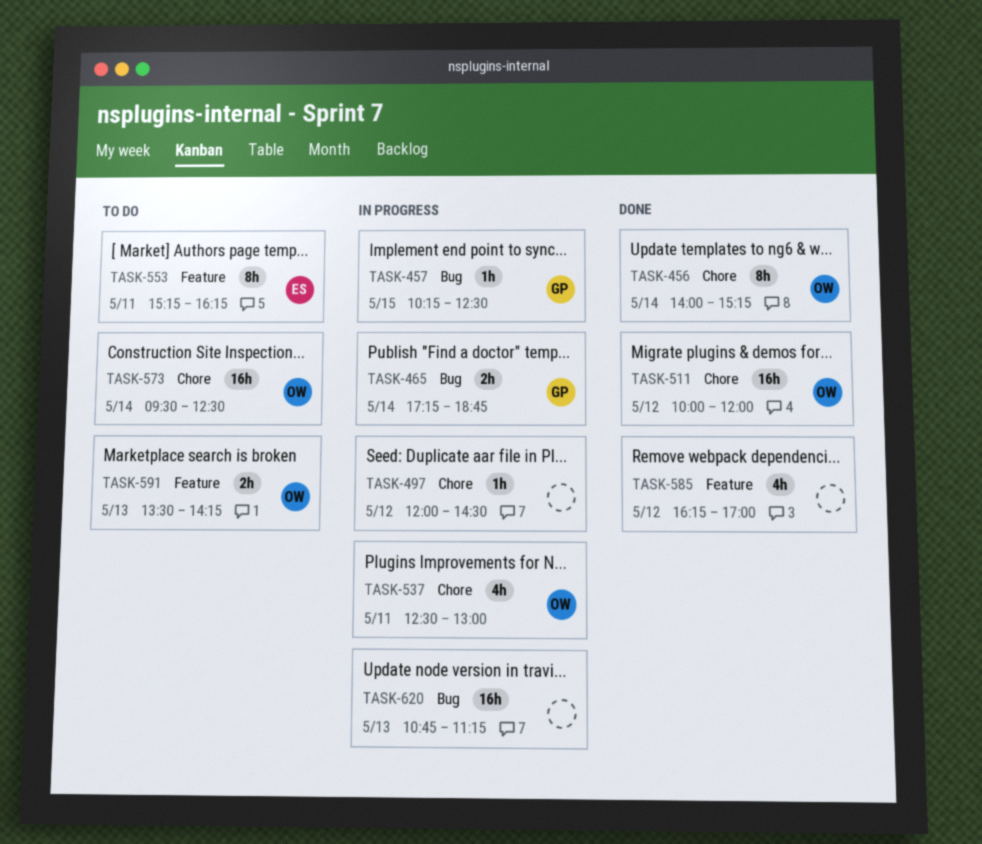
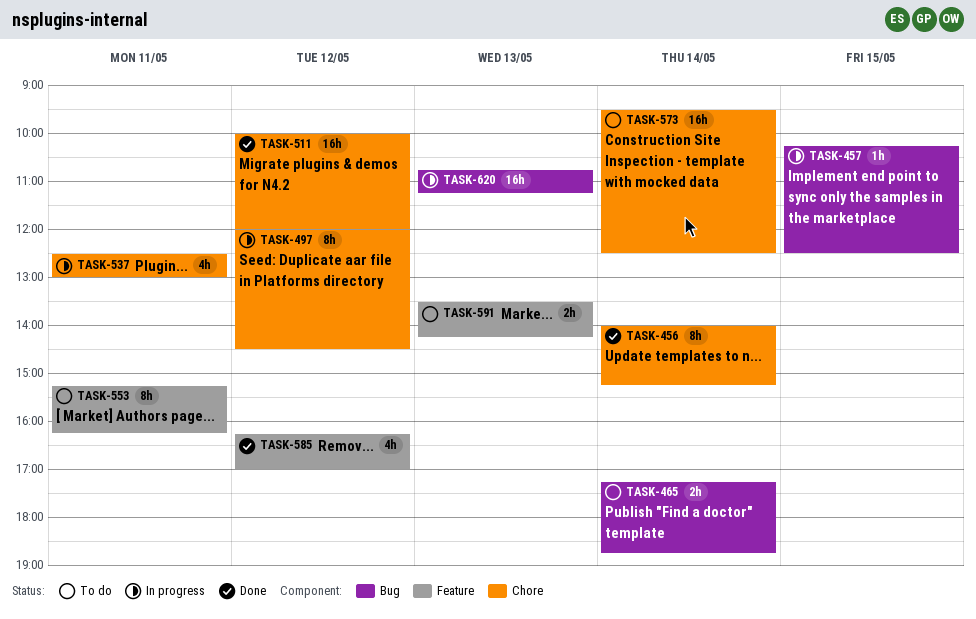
TASK-465, status: In progress -> To do
TASK-497, estimate: 1h -> 8h

